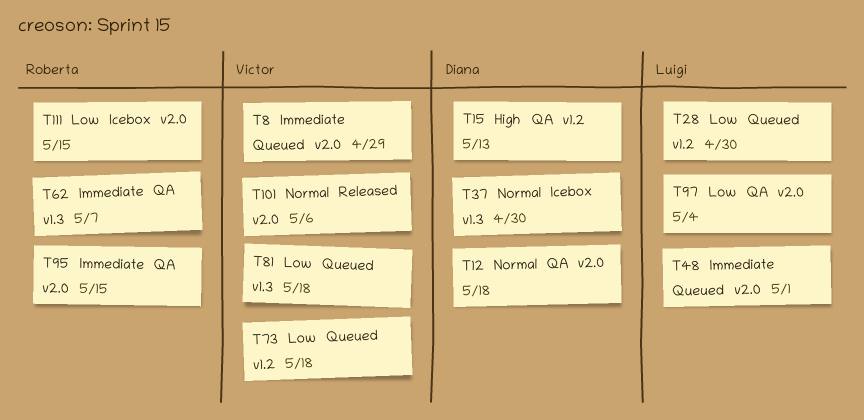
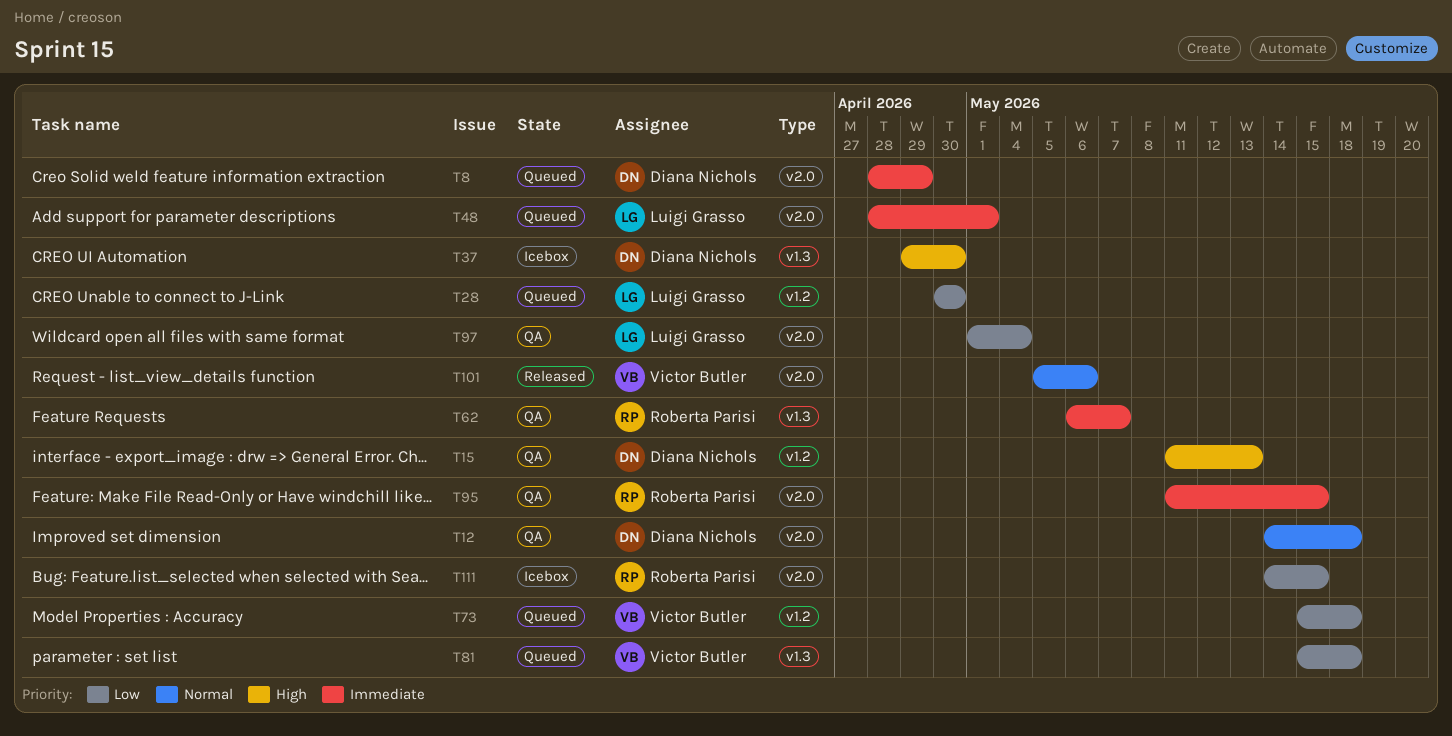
T8, owner: Victor Butler -> Diana Nichols
T37, priority: Normal -> High

